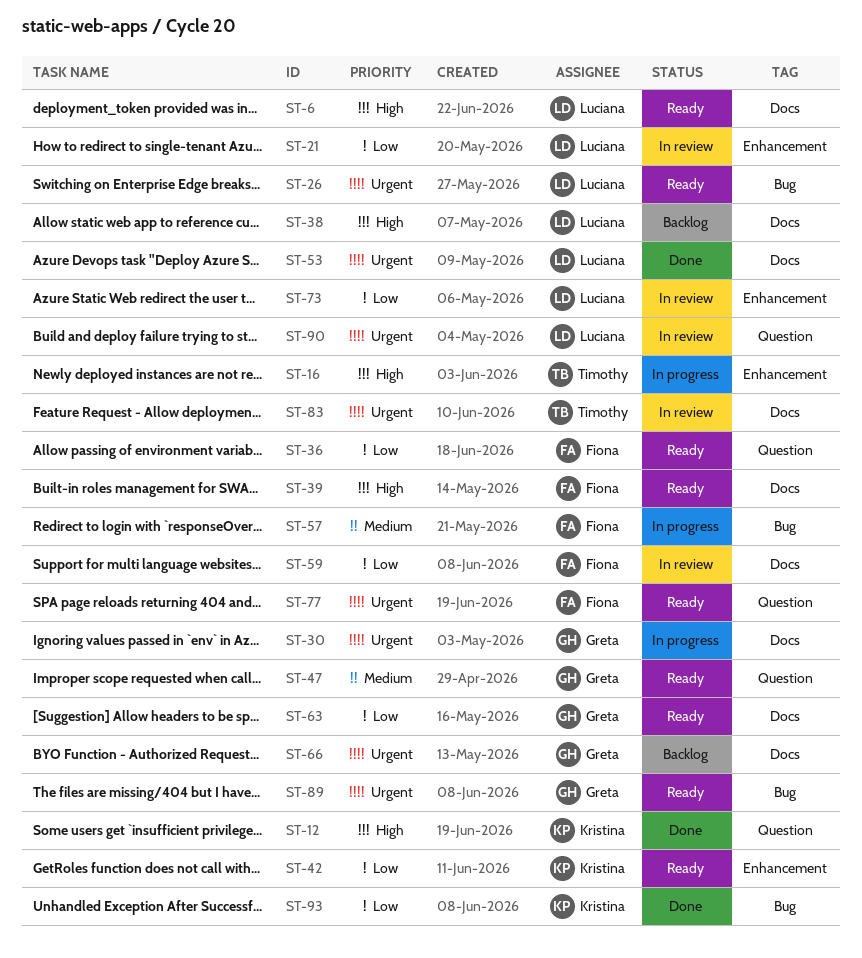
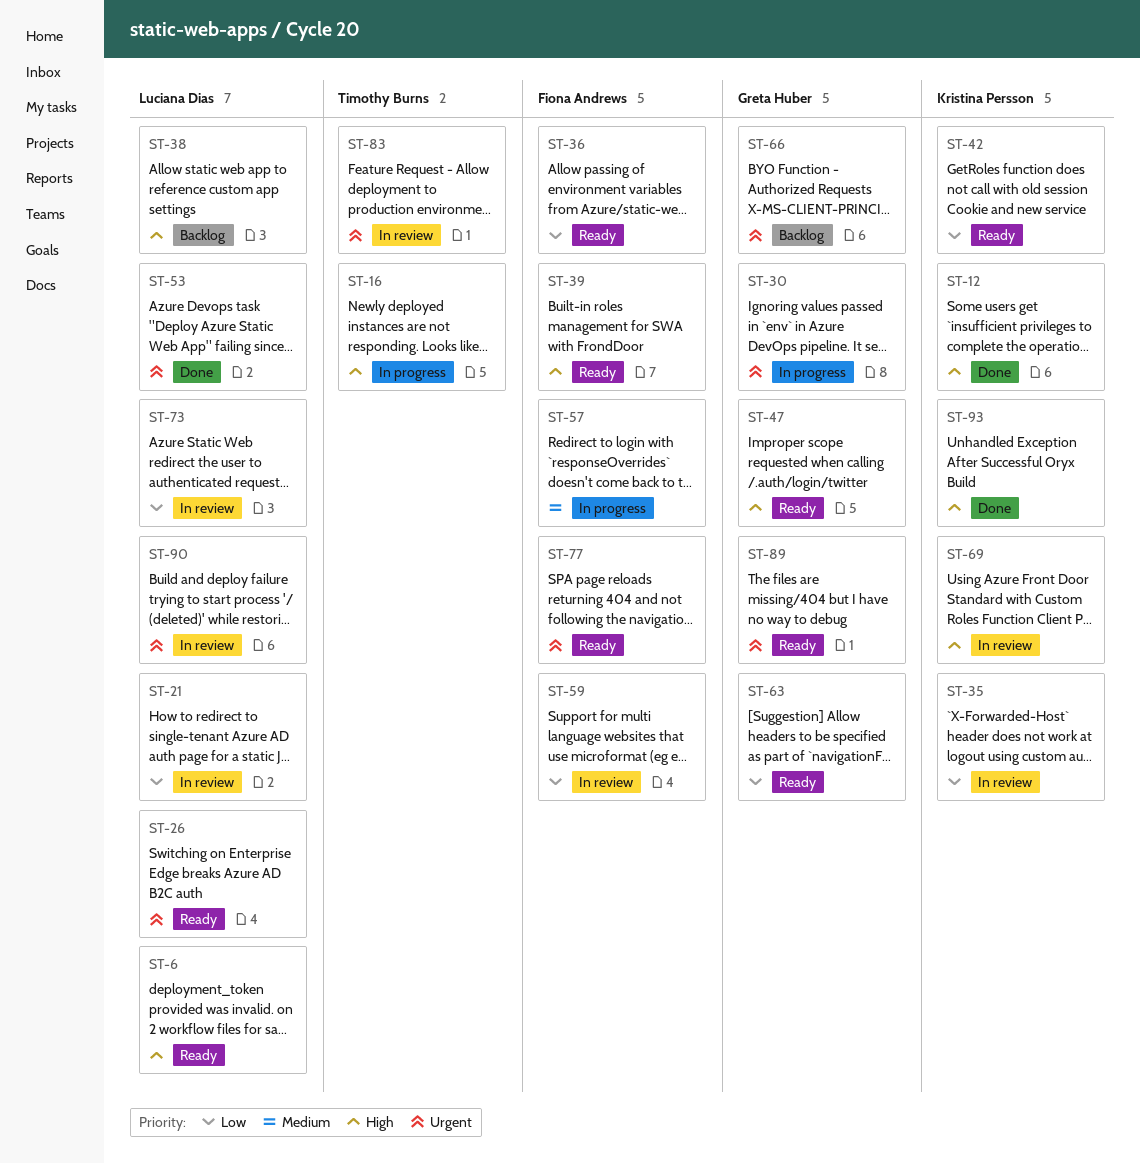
ST-35: none -> present
ST-47, priority: Medium -> High
ST-69: none -> present
ST-93, priority: Low -> High

